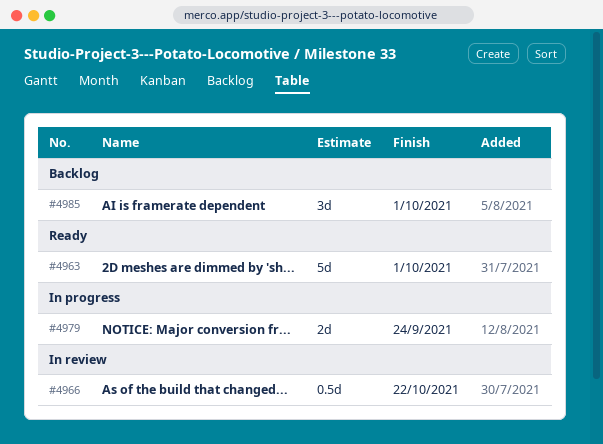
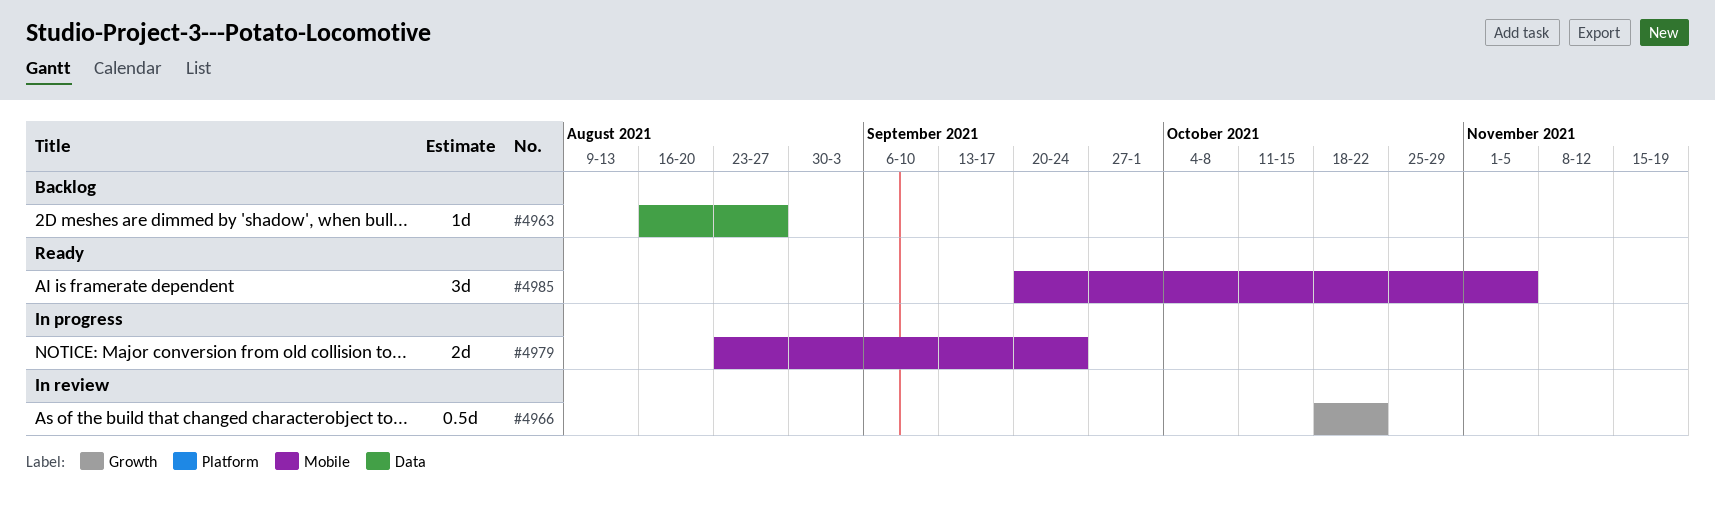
#4963, status: Ready -> Backlog
#4963, estimate: 5d -> 1d
#4963, due: Oct 1 -> Aug 27
#4985, status: Backlog -> Ready
#4985, due: Oct 1 -> Nov 5

